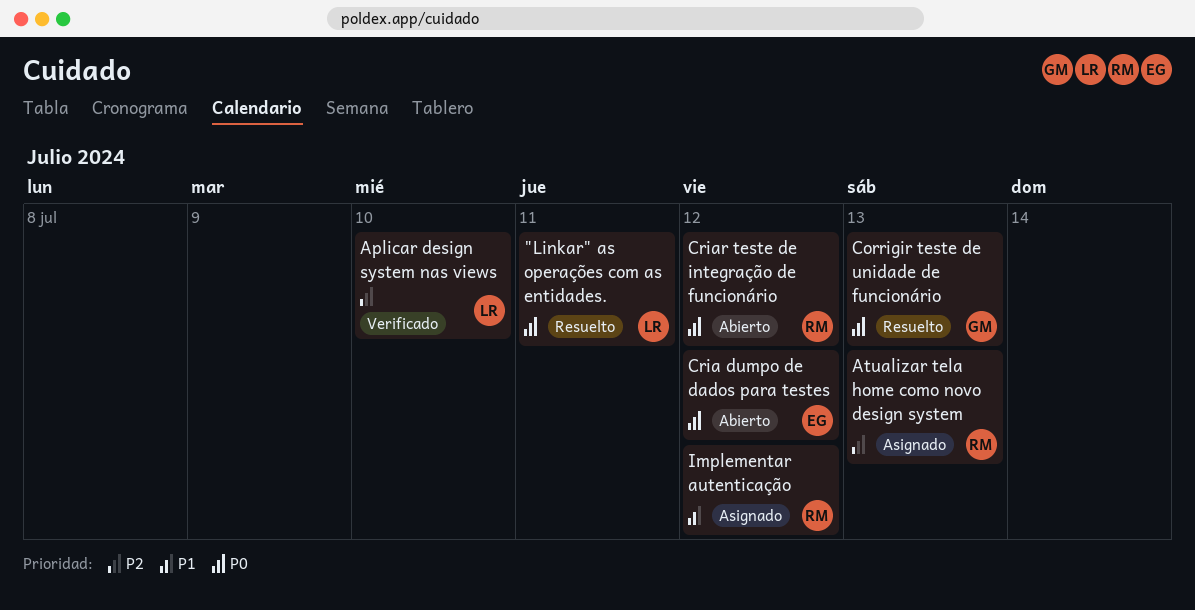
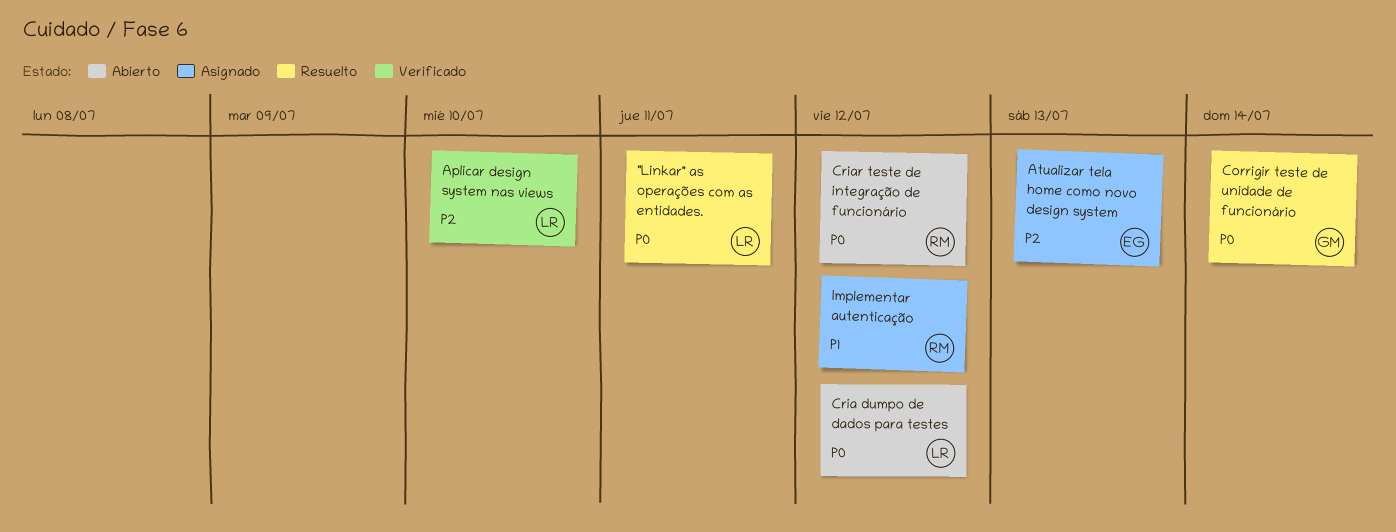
Atualizar tela home como novo design system, owner: RM -> EG
Corrigir teste de unidade de funcionário, due: Jul 13 -> Jul 14
Cria dumpo de dados para testes, owner: EG -> LR

